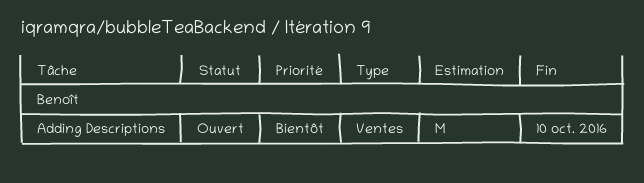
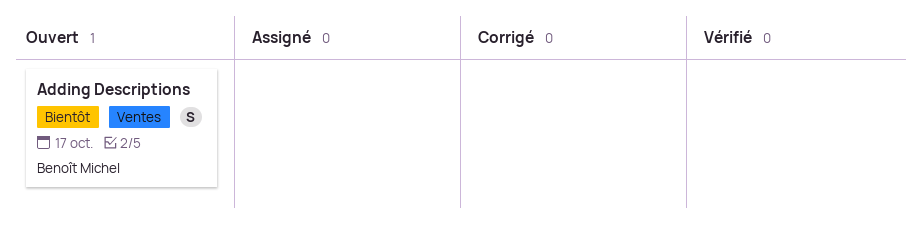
Adding Descriptions, estimate: M -> S
Adding Descriptions, due: Oct 10 -> Oct 17

